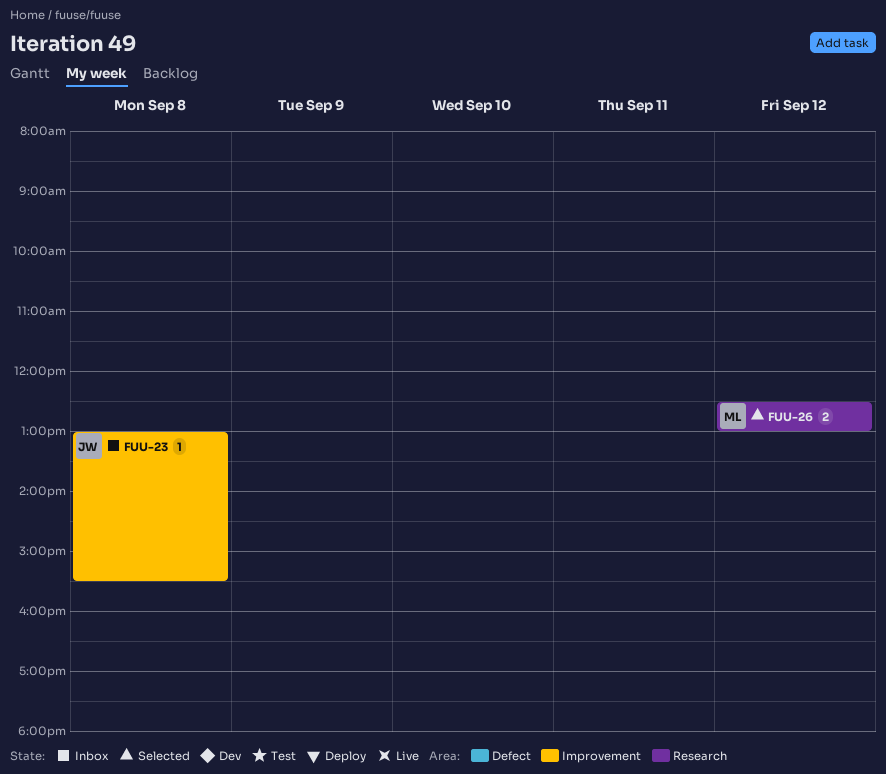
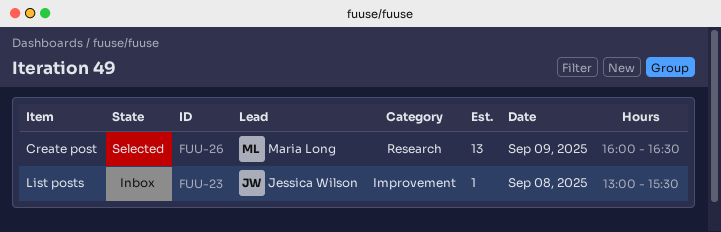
FUU-26, estimate: 2 -> 13
FUU-26, day: Sep 12 -> Sep 9
FUU-26, begins: 12:30 -> 16:00
FUU-26, ends: 13:00 -> 16:30

